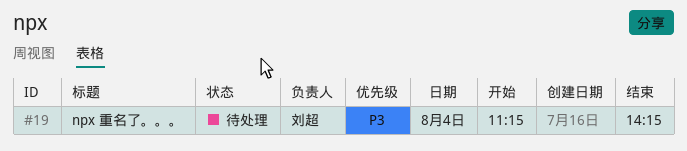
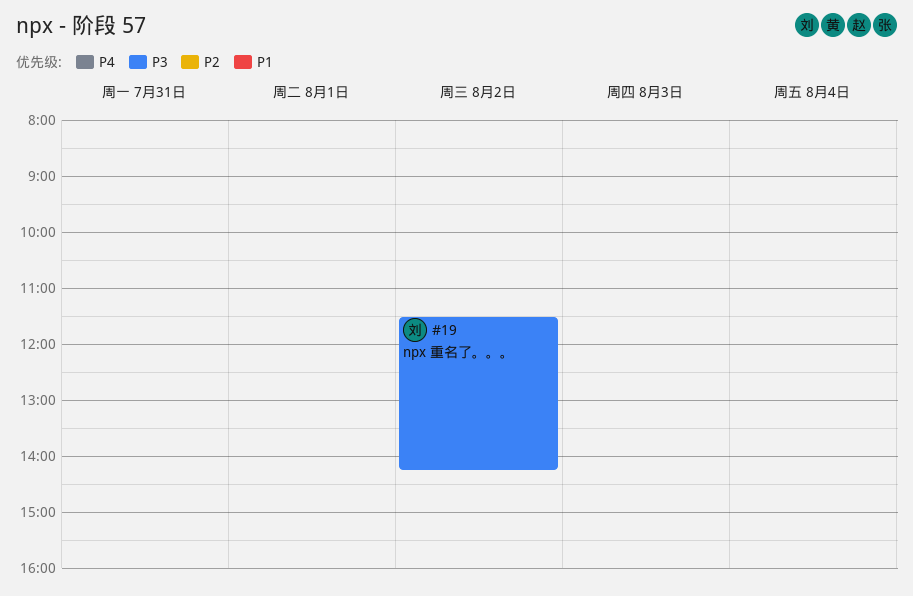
#19, day: Aug 4 -> Aug 2
#19, begins: 11:15 -> 11:30

